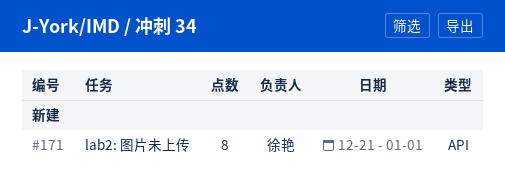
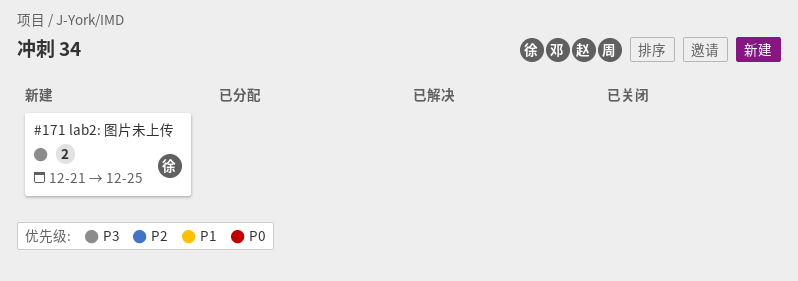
#171, estimate: 8 -> 2
#171, due: Jan 1 -> Dec 25

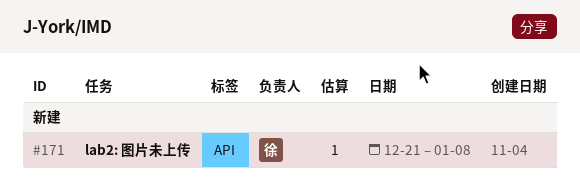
#171, estimate: 2 -> 1
#171, due: Dec 25 -> Jan 8

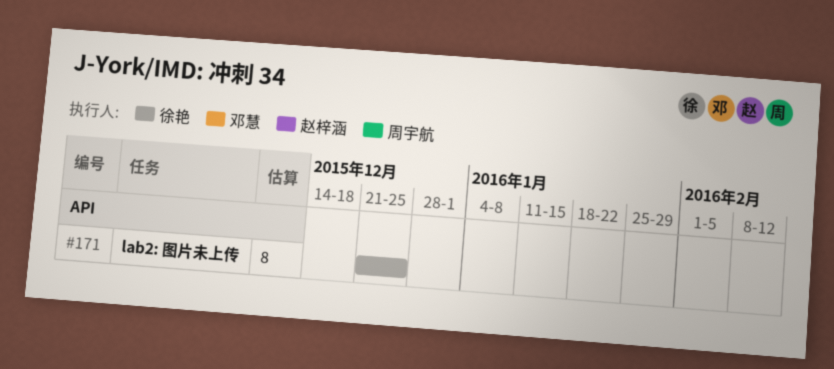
#171, estimate: 1 -> 8
#171, due: Jan 8 -> Dec 25

